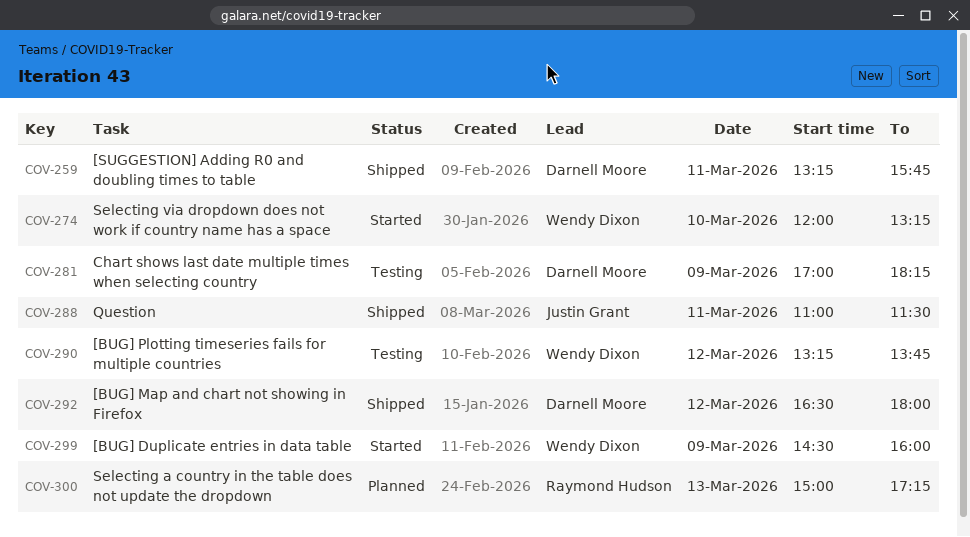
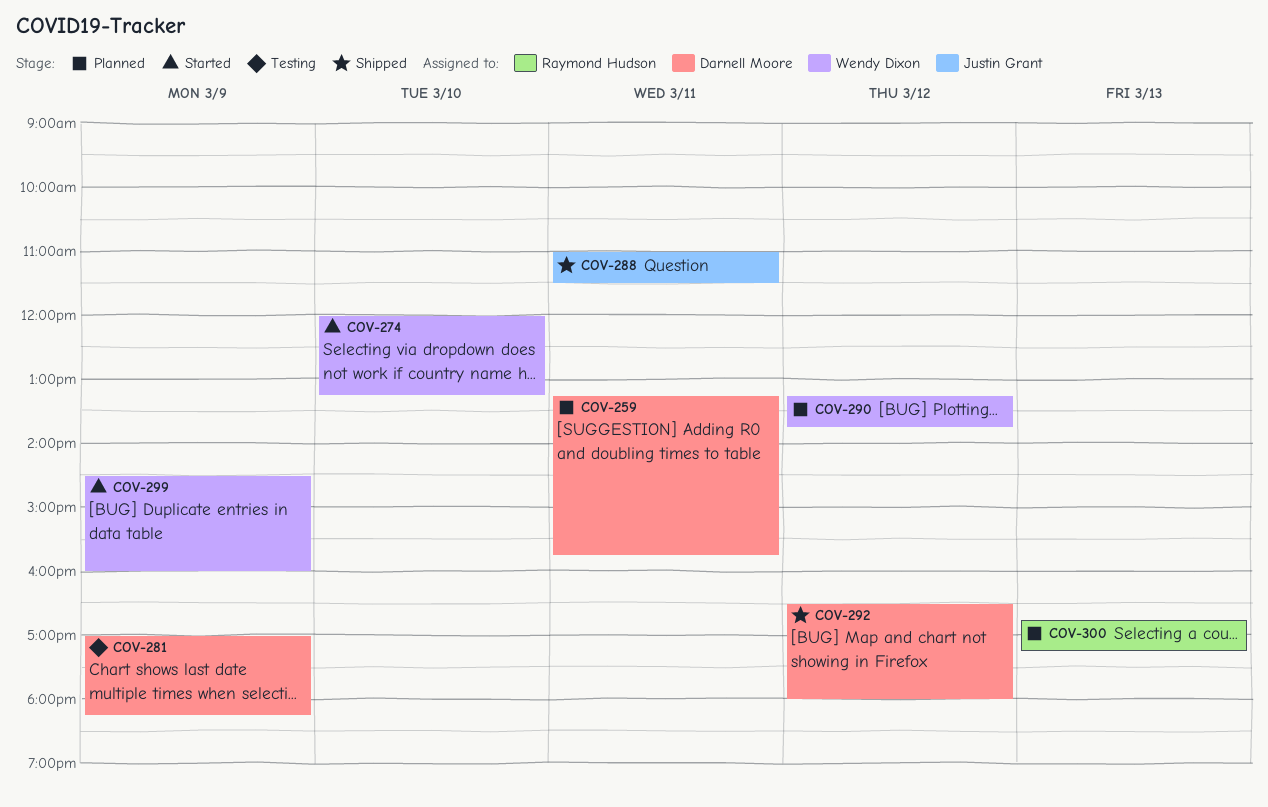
COV-259, status: Shipped -> Planned
COV-290, status: Testing -> Planned
COV-300, begins: 15:00 -> 16:45

